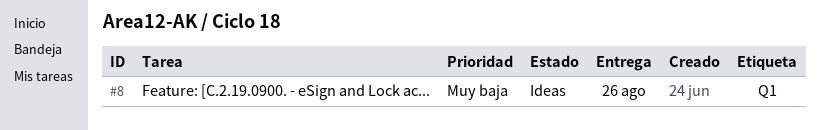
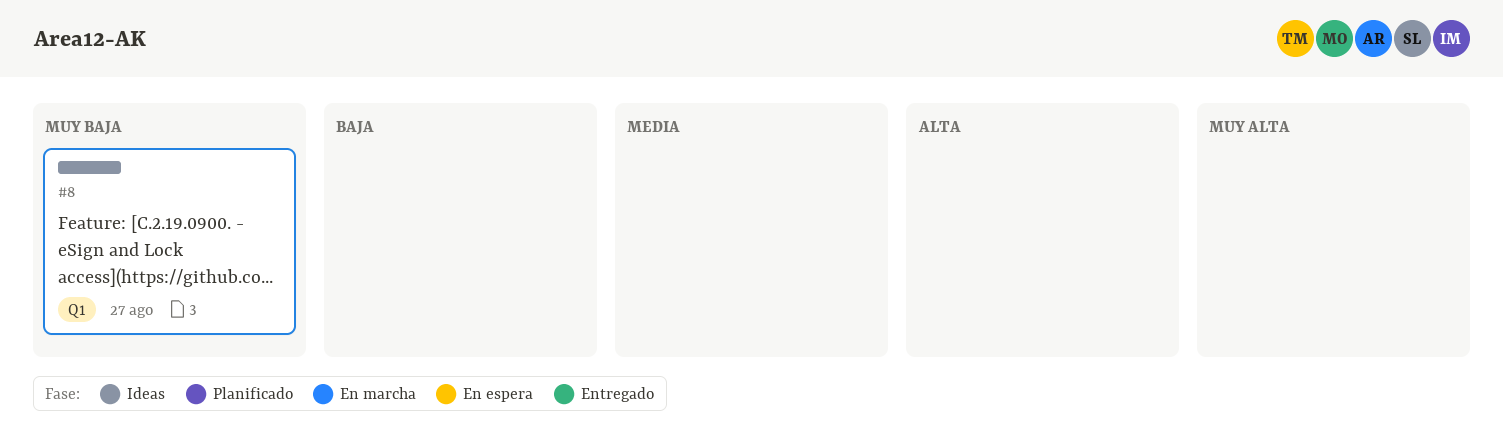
#8, due: Aug 26 -> Aug 27

